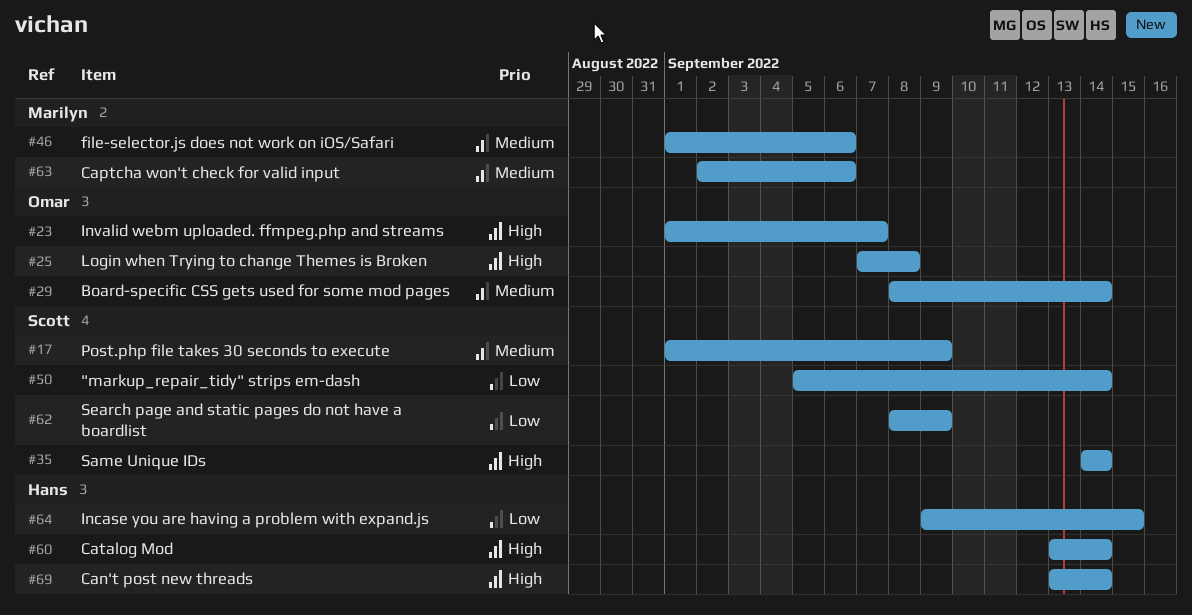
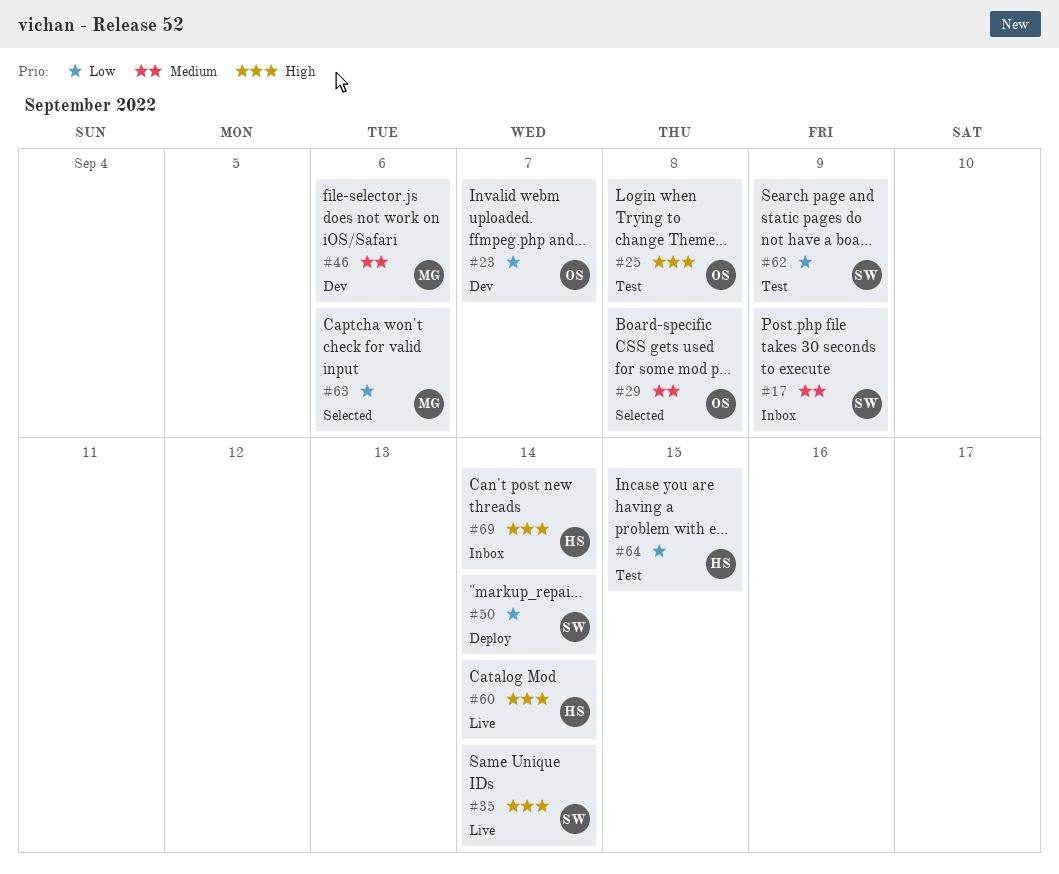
#23, priority: High -> Low
#29, due: Sep 14 -> Sep 8
#63, priority: Medium -> Low

